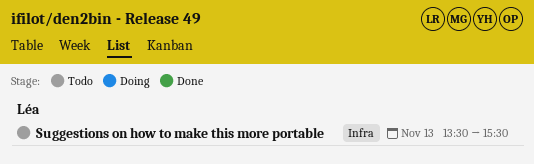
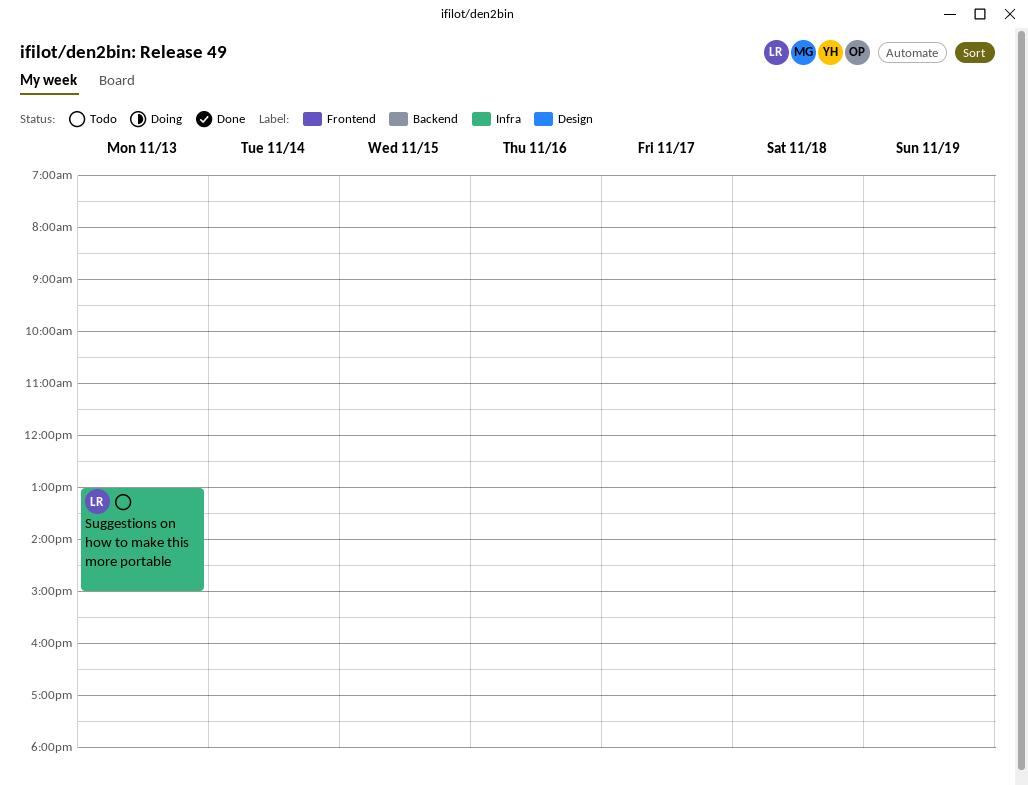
Suggestions on how to make this more portable, begins: 13:30 -> 13:00
Suggestions on how to make this more portable, ends: 15:30 -> 15:00

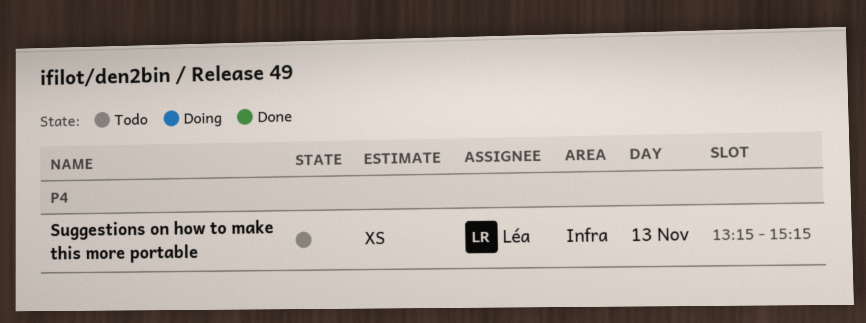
Suggestions on how to make this more portable, begins: 13:00 -> 13:15
Suggestions on how to make this more portable, ends: 15:00 -> 15:15

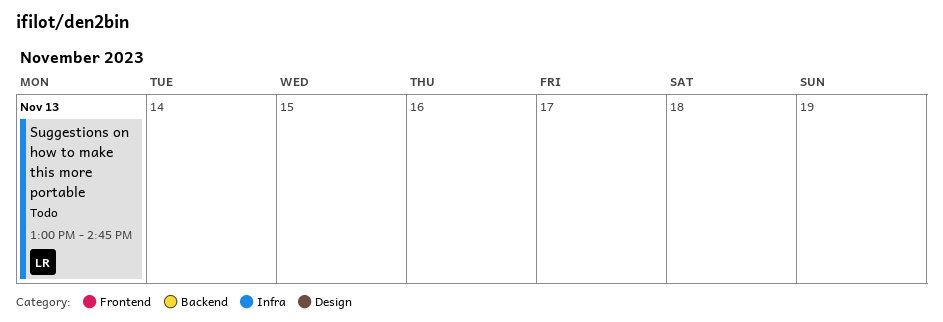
Suggestions on how to make this more portable, begins: 13:15 -> 13:00
Suggestions on how to make this more portable, ends: 15:15 -> 14:45

